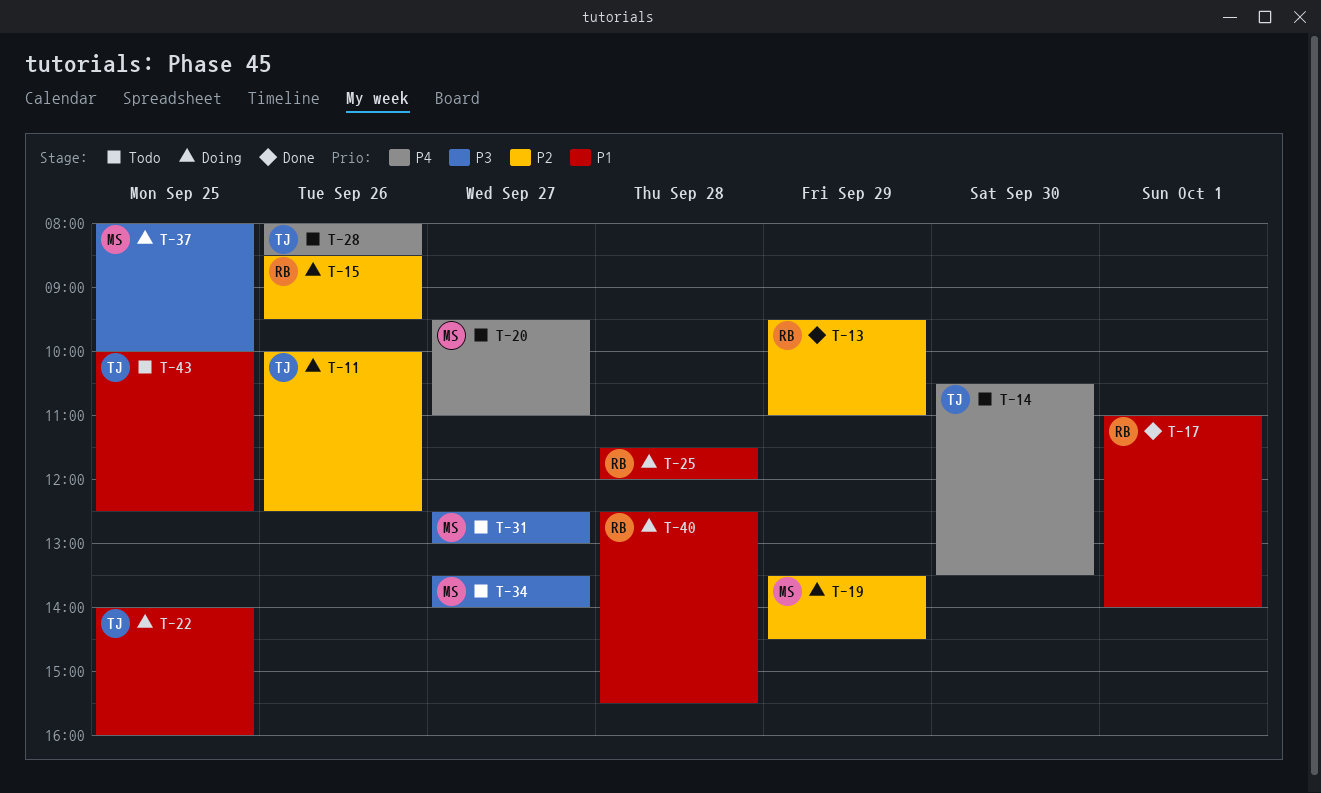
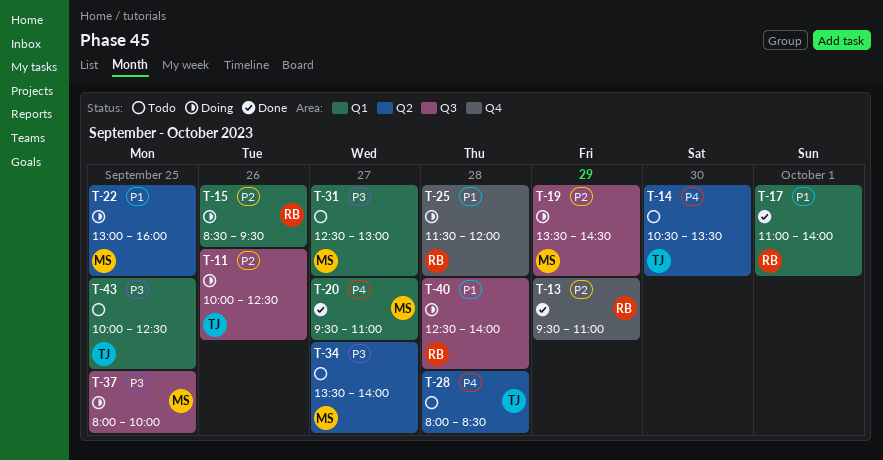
T-20, status: Todo -> Done
T-22, owner: TJ -> MS
T-22, begins: 14:00 -> 13:00
T-28, day: Sep 26 -> Sep 28
T-40, ends: 15:30 -> 14:00
T-43, priority: P1 -> P3

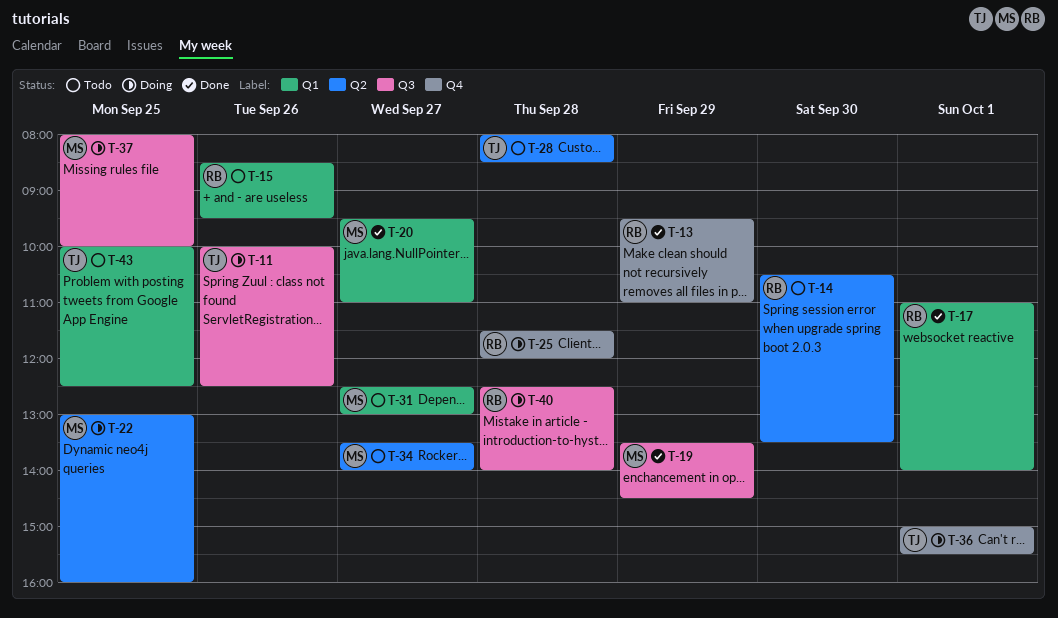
T-14, owner: TJ -> RB
T-15, status: Doing -> Todo
T-19, status: Doing -> Done
T-36: none -> present

